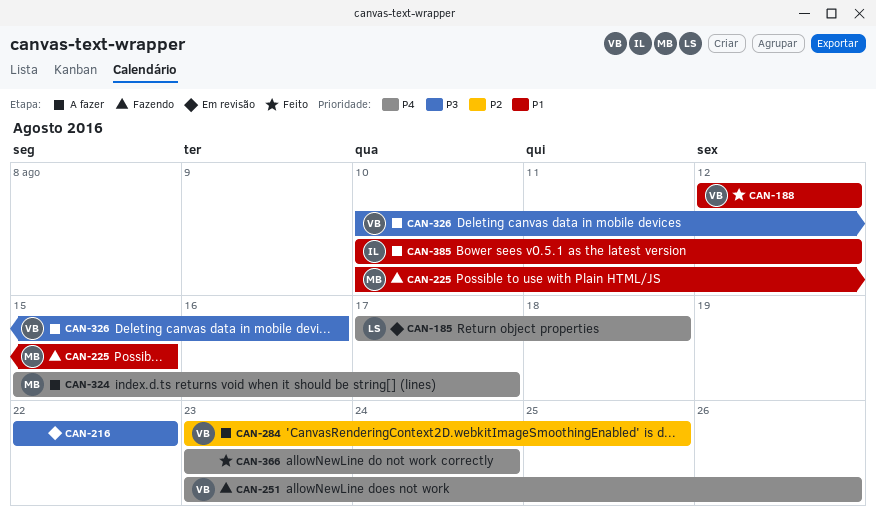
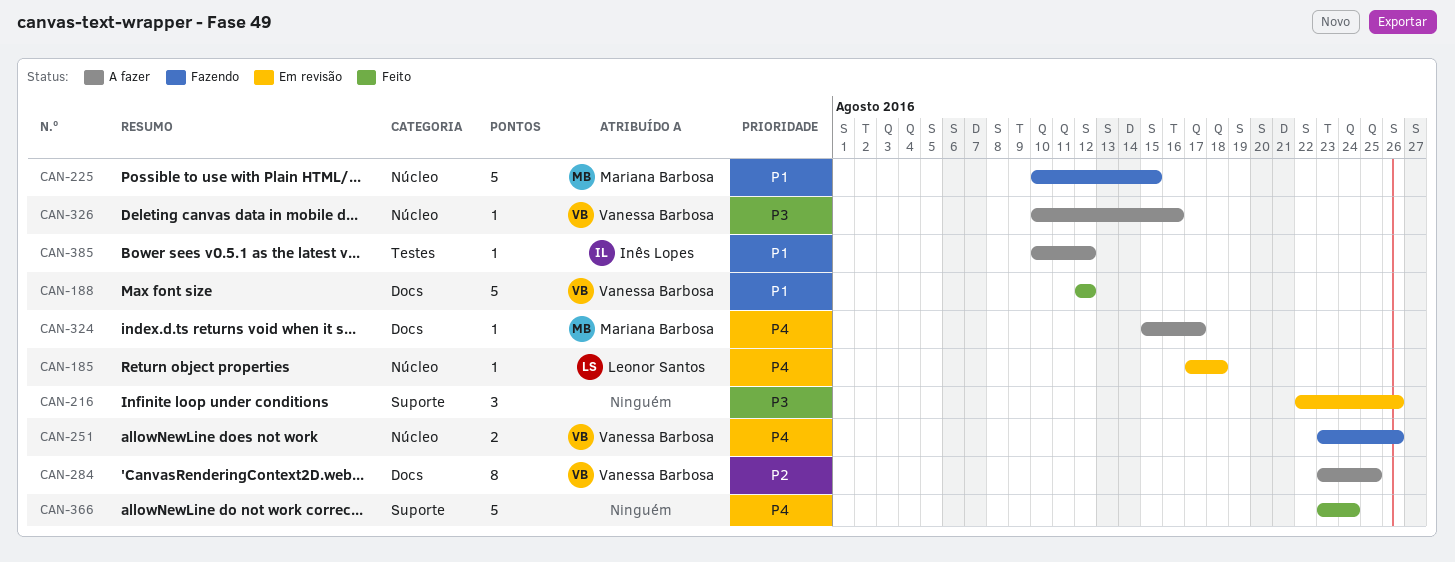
CAN-216, due: Aug 22 -> Aug 26

